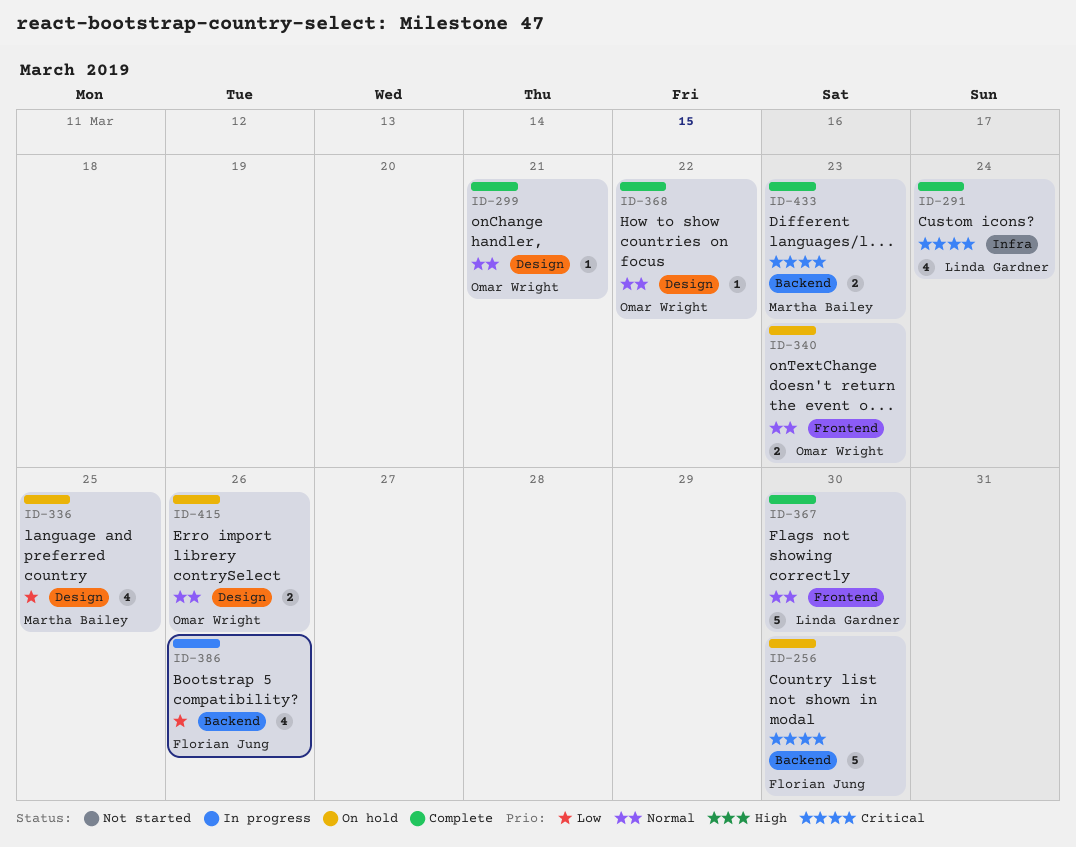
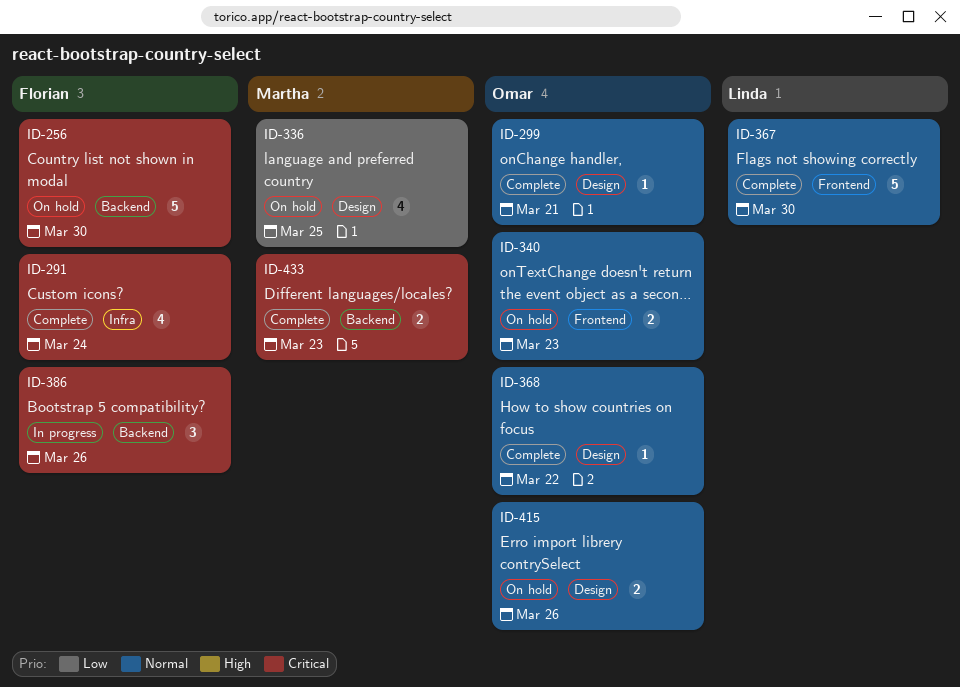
ID-291, owner: Linda Gardner -> Florian Jung
ID-386, priority: Low -> Critical
ID-386, estimate: 4 -> 3

